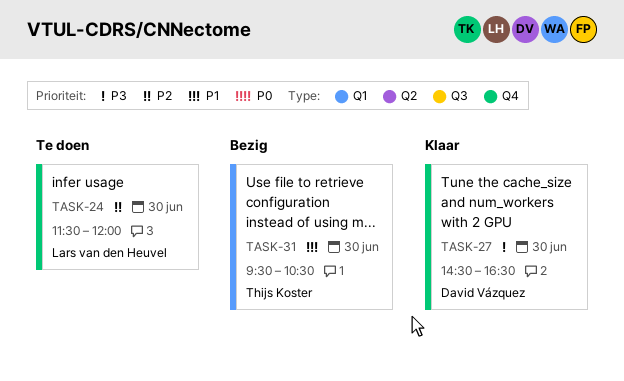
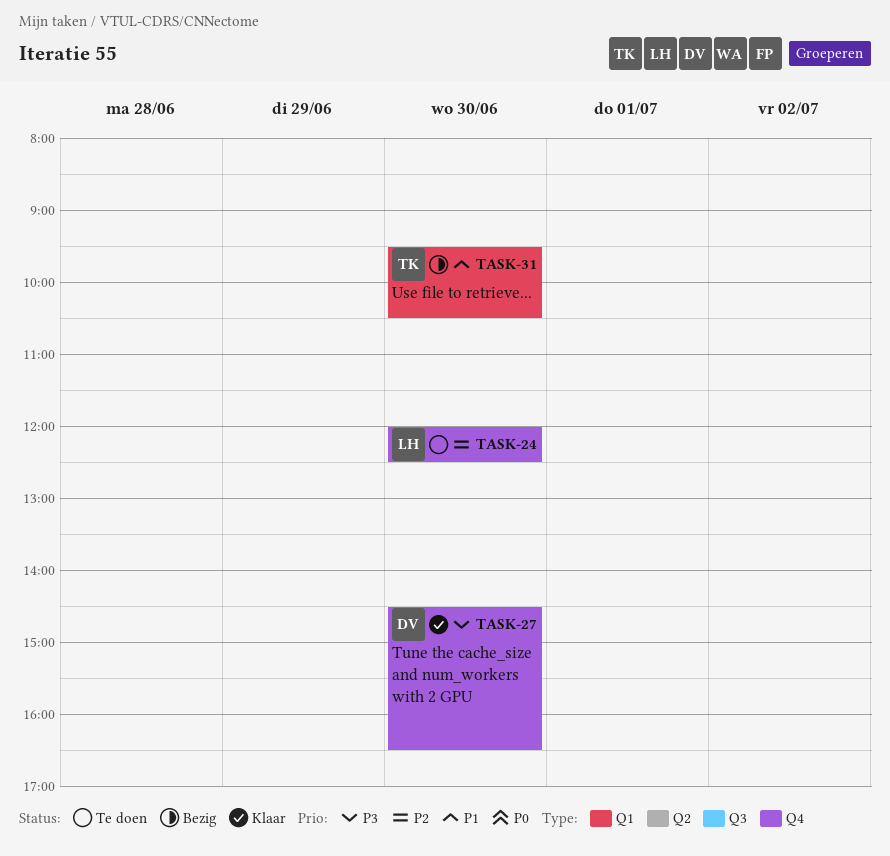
TASK-24, begins: 11:30 -> 12:00
TASK-24, ends: 12:00 -> 12:30

